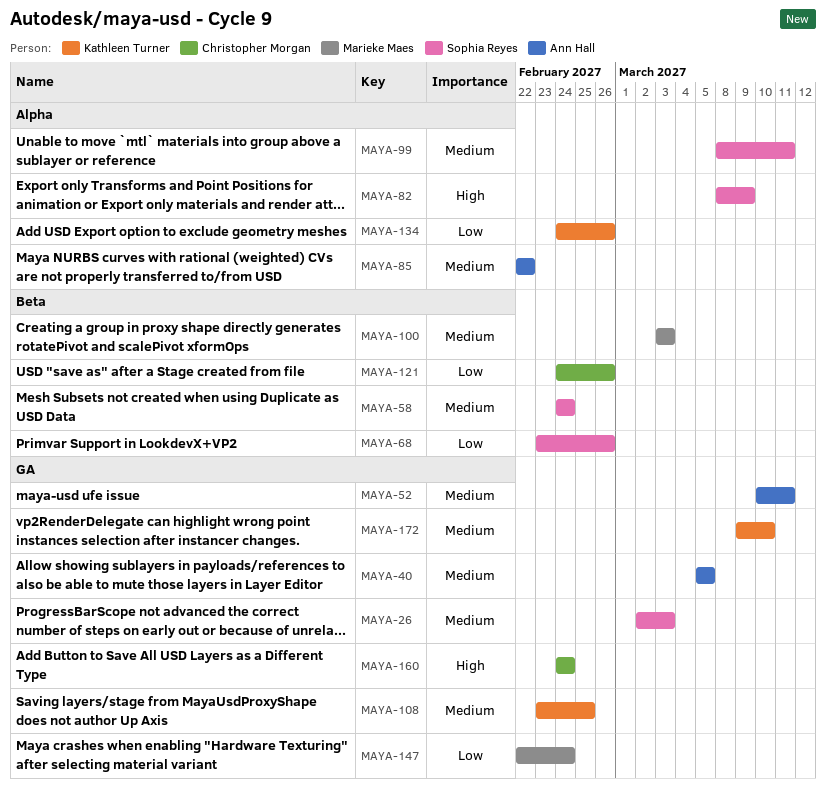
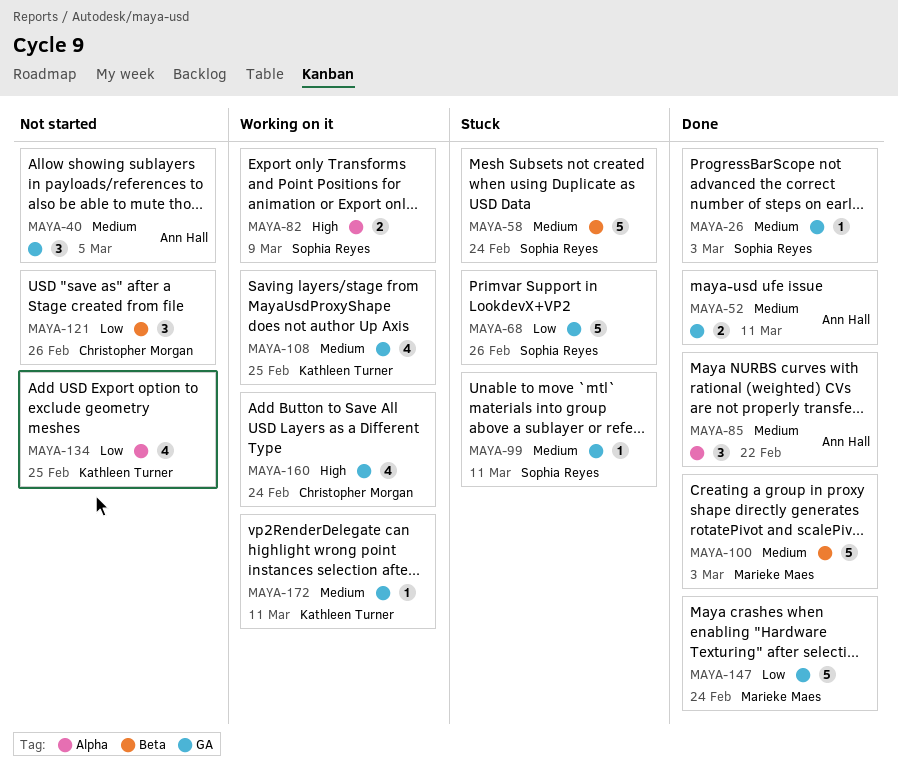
MAYA-68, label: Beta -> GA
MAYA-99, label: Alpha -> GA
MAYA-134, due: Feb 26 -> Feb 25
MAYA-172, due: Mar 10 -> Mar 11

